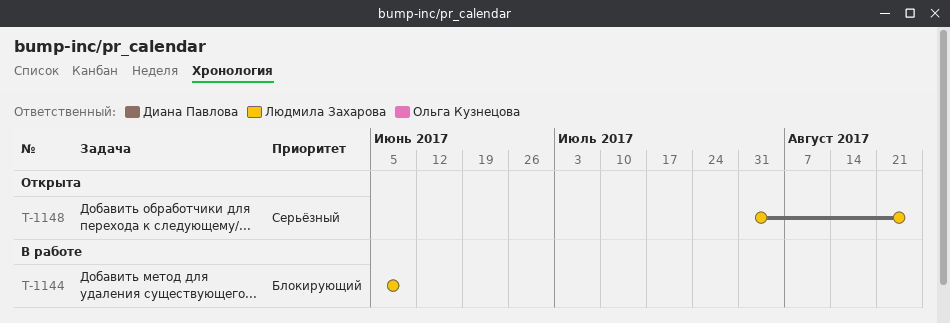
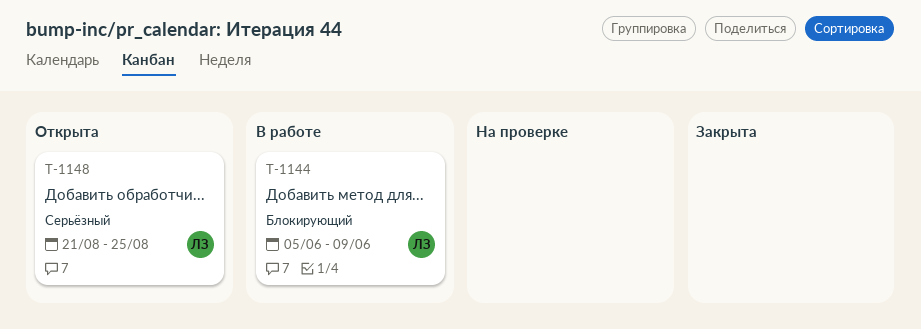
T-1148, start: Jul 31 -> Aug 21

